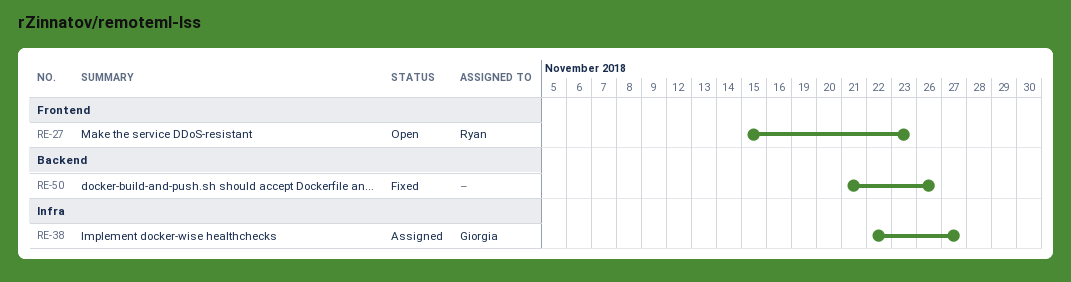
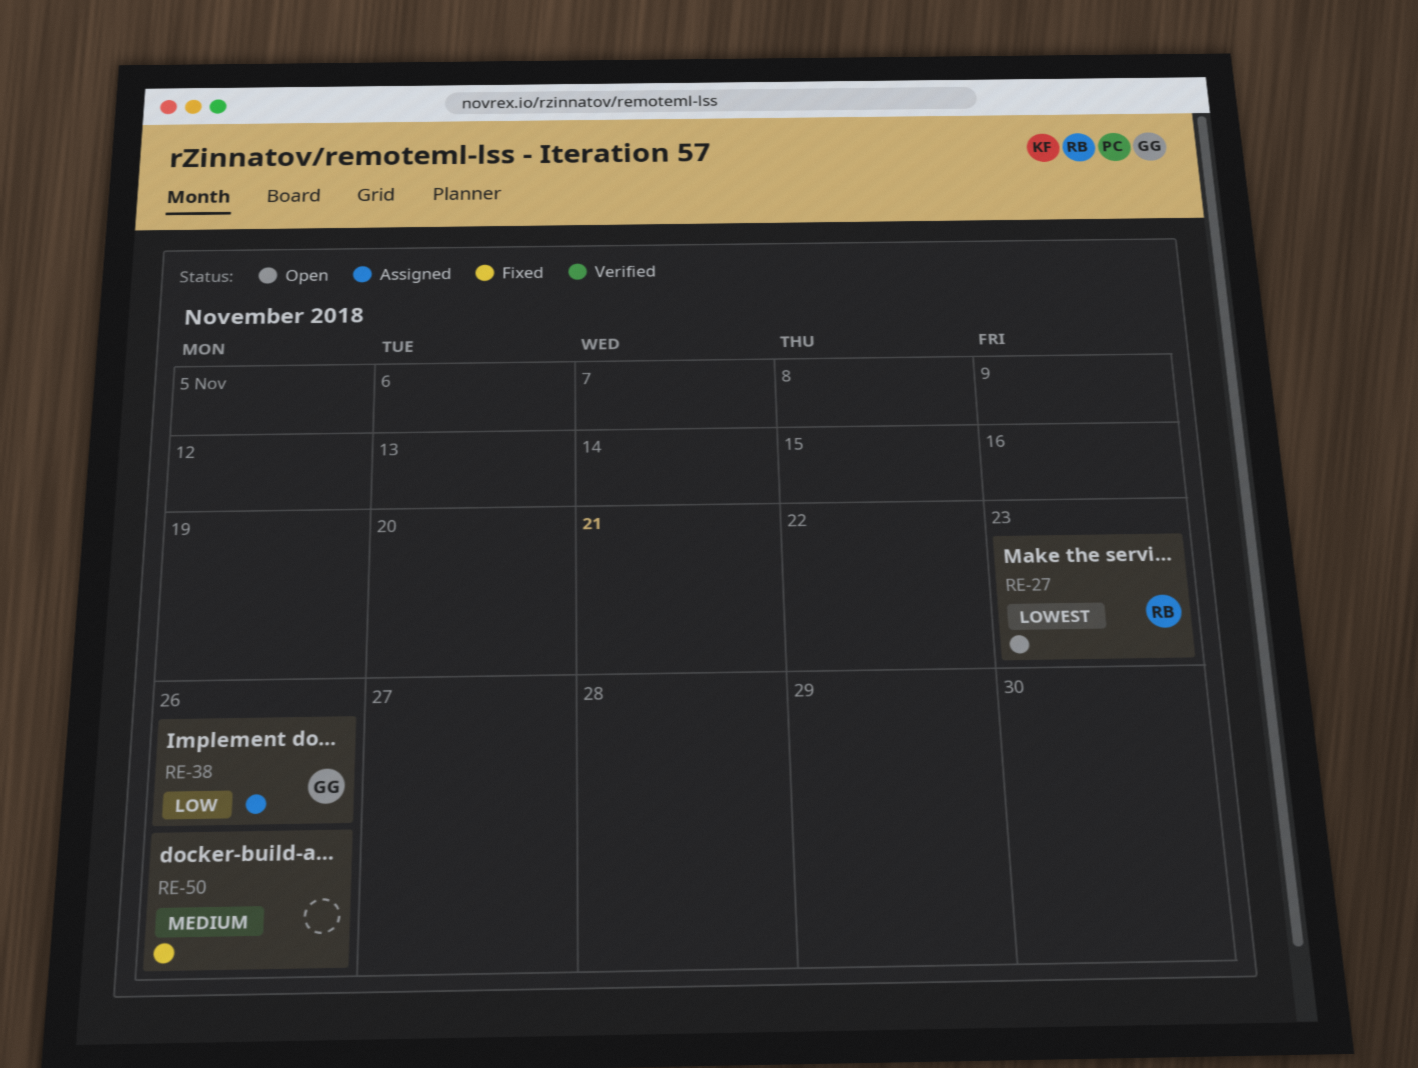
RE-38, due: Nov 27 -> Nov 26

